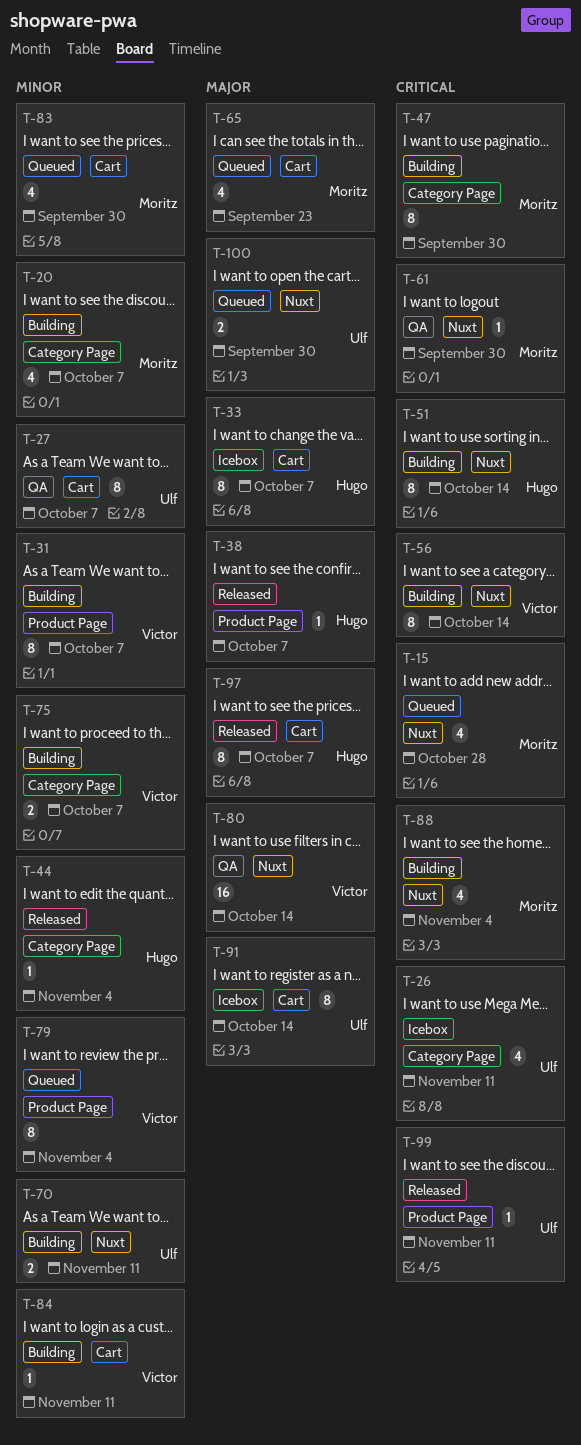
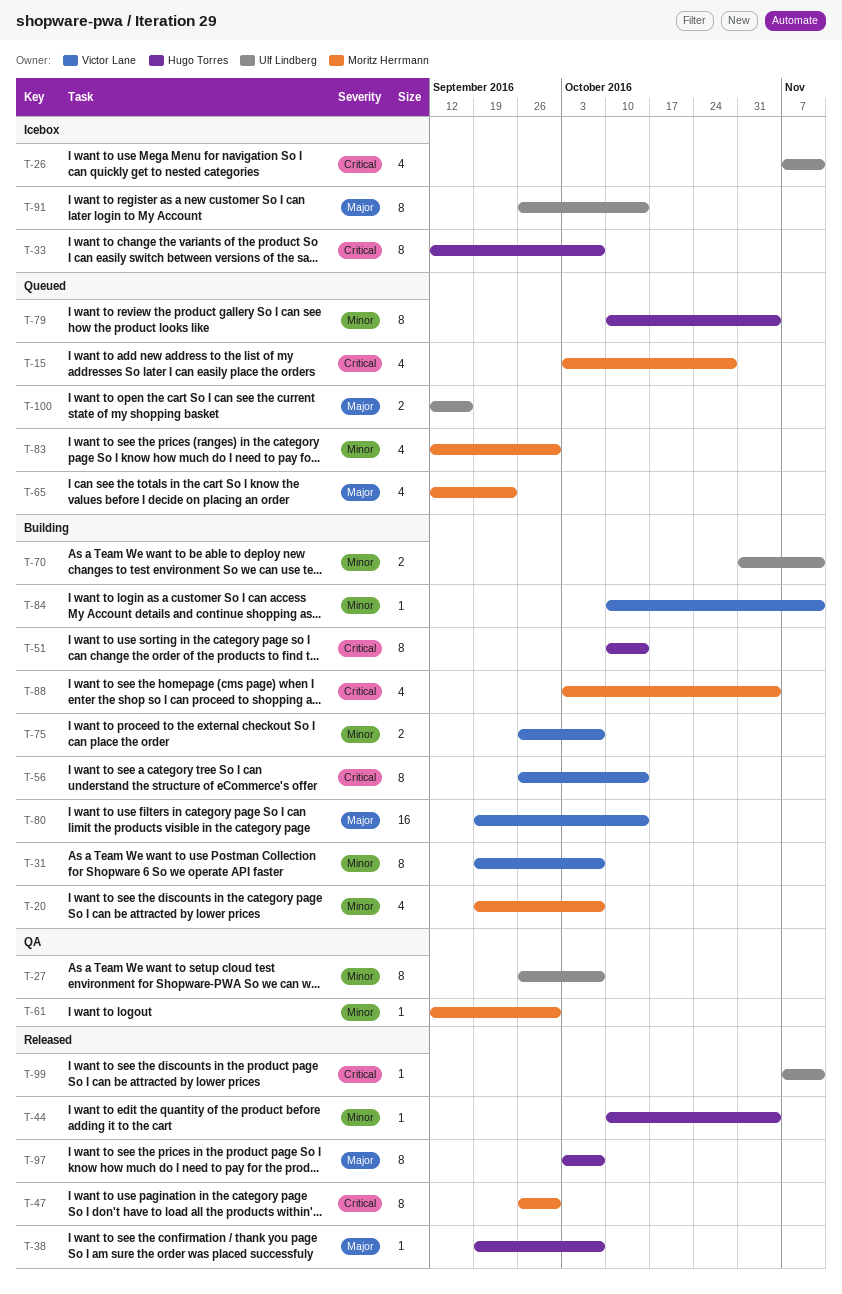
T-33, priority: Major -> Critical
T-47, status: Building -> Released
T-61, priority: Critical -> Minor
T-79, owner: Victor Lane -> Hugo Torres
T-80, status: QA -> Building
T-100, due: Sep 30 -> Sep 16

